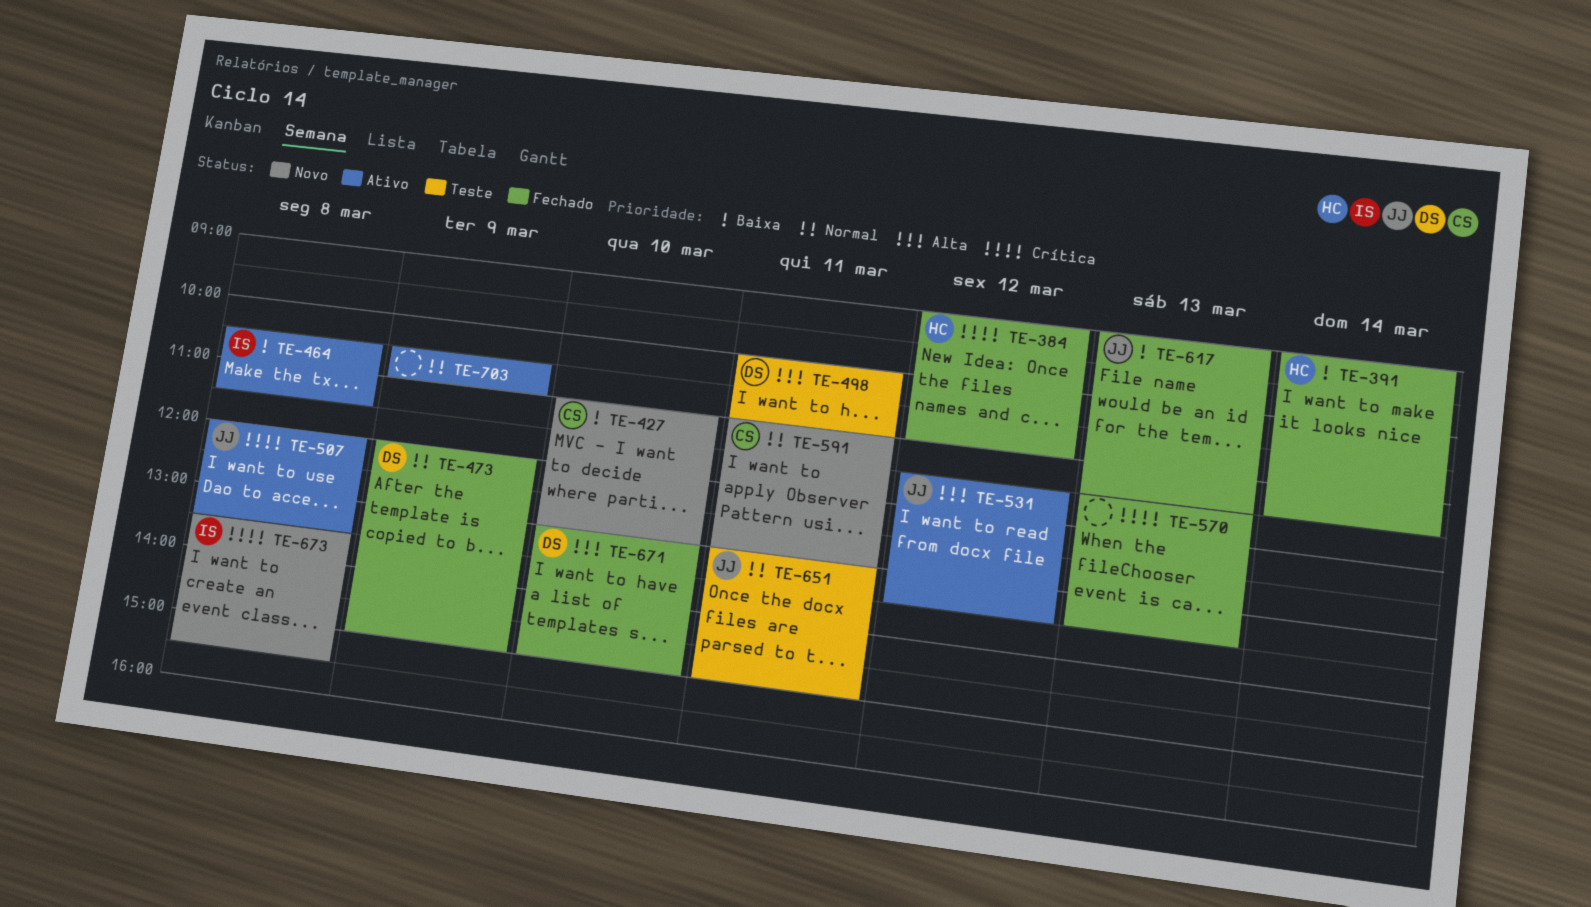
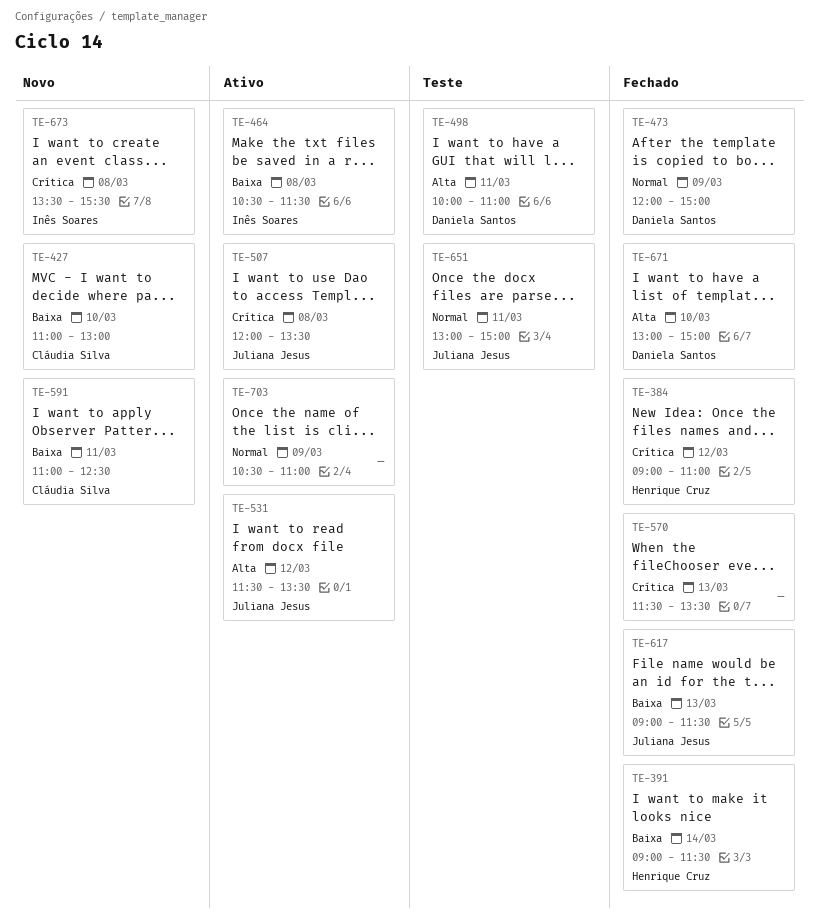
TE-591, priority: Normal -> Baixa
TE-591, ends: 13:00 -> 12:30

